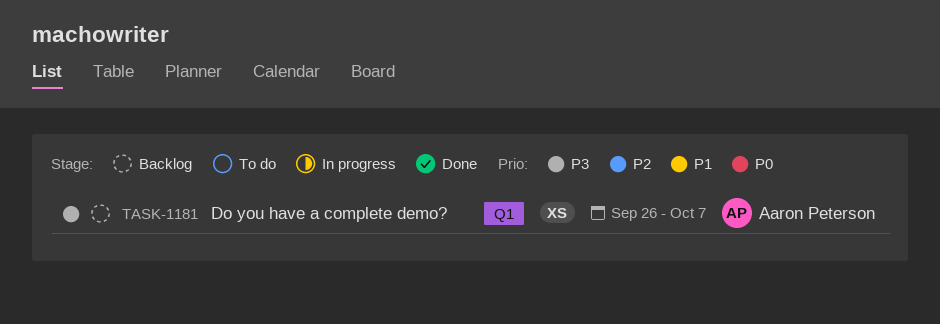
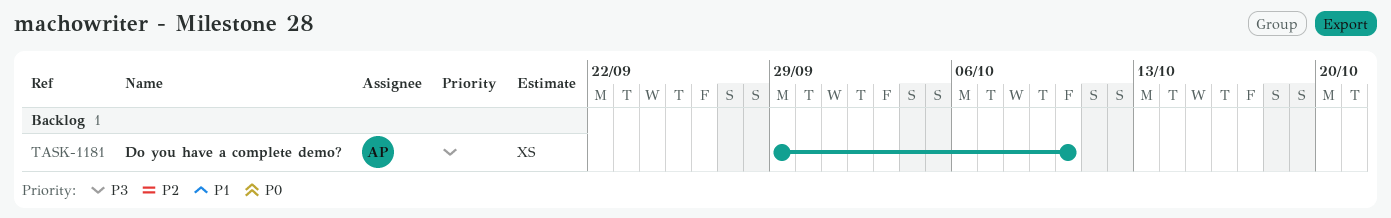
TASK-1181, start: Sep 26 -> Sep 29
TASK-1181, due: Oct 7 -> Oct 10

